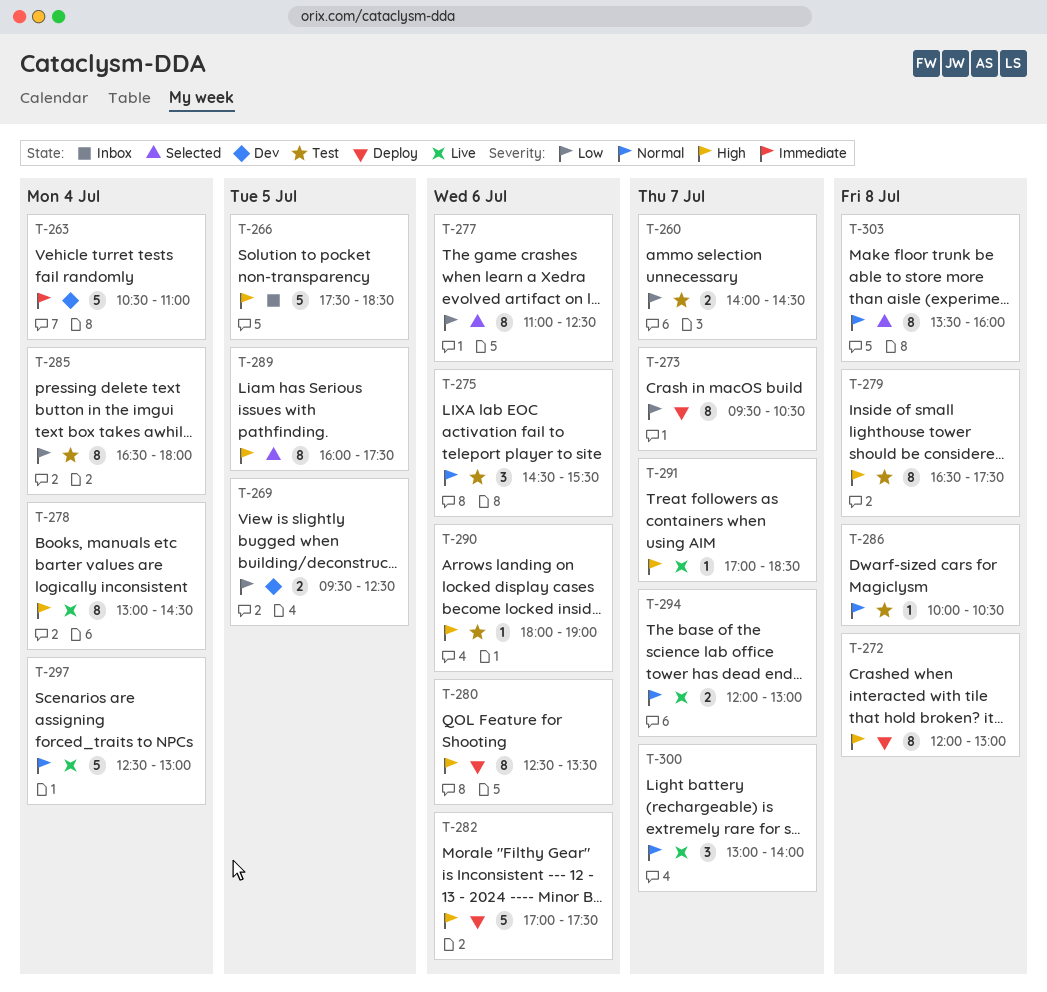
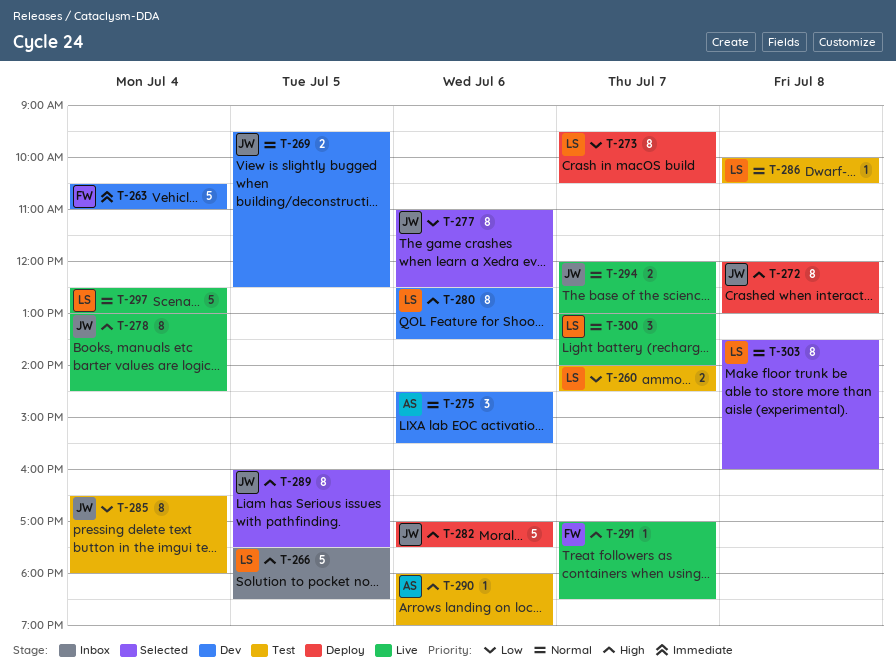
T-269, priority: Low -> Normal
T-275, status: Test -> Dev
T-279: present -> none
T-280, status: Deploy -> Dev

